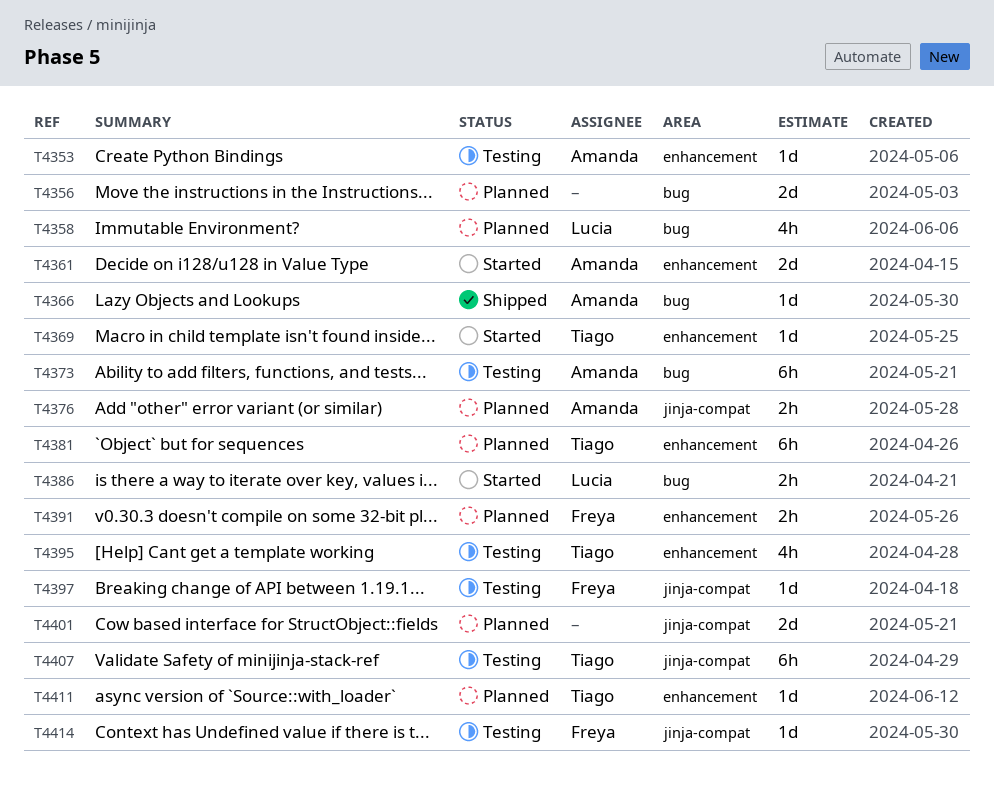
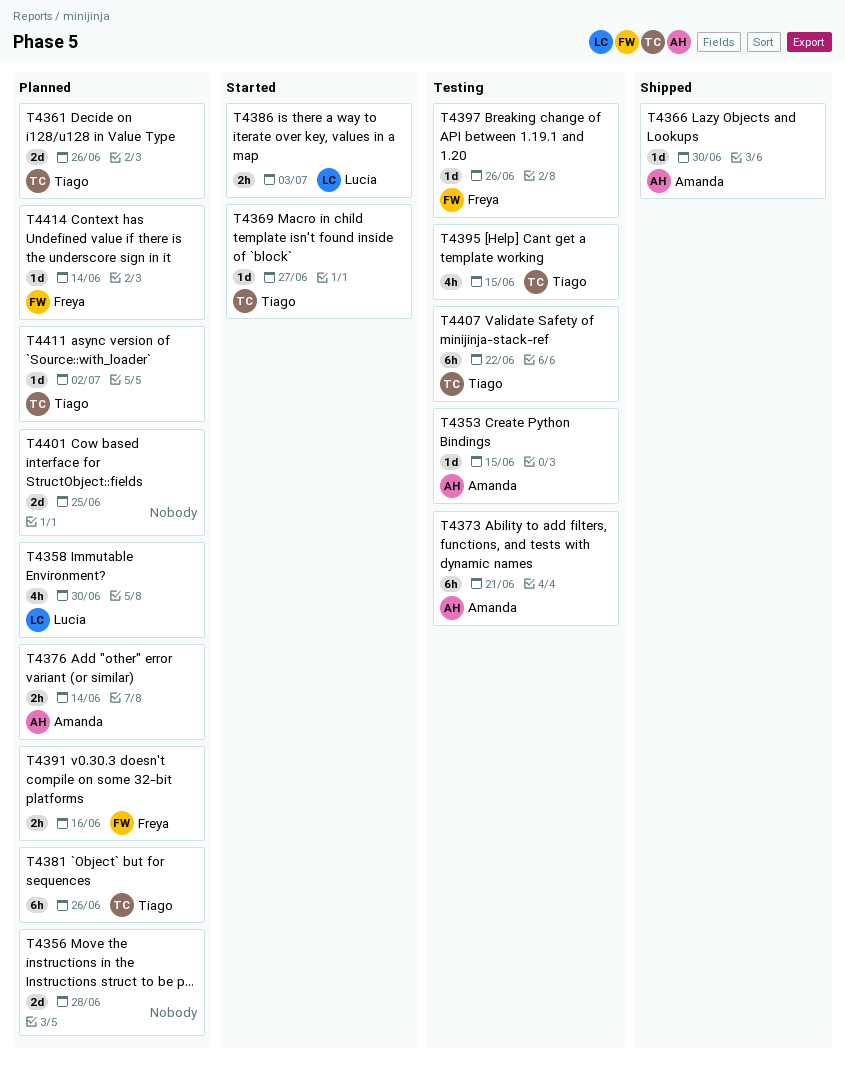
T4361, status: Started -> Planned
T4361, owner: Amanda -> Tiago
T4414, status: Testing -> Planned

